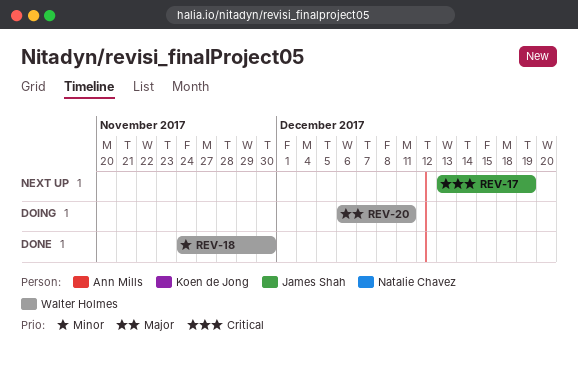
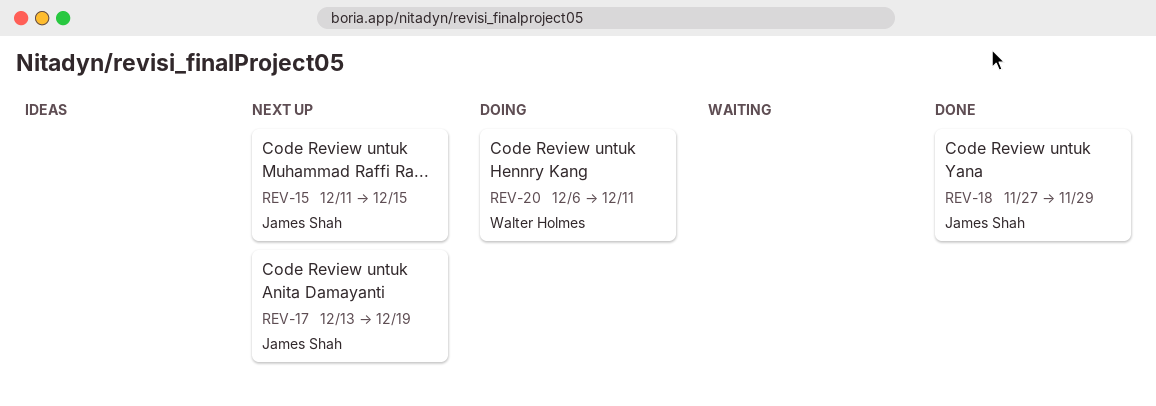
REV-15: none -> present
REV-18, owner: Walter Holmes -> James Shah
REV-18, start: Nov 24 -> Nov 27
REV-18, due: Nov 30 -> Nov 29

